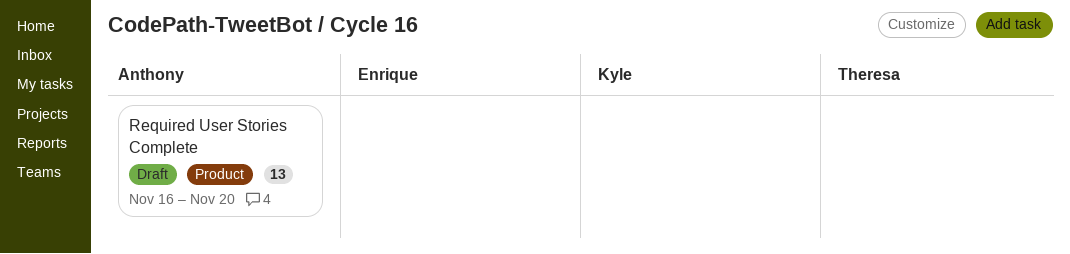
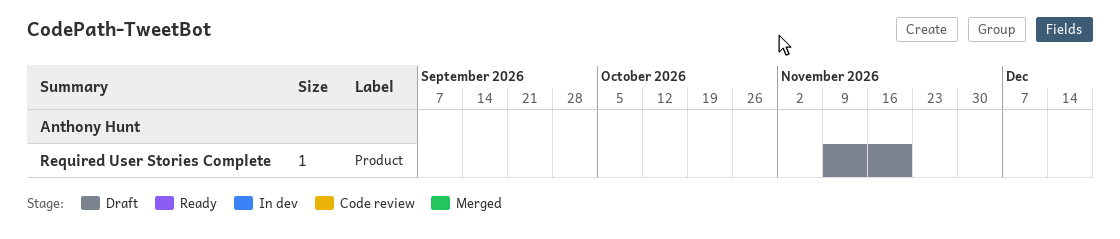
Required User Stories Complete, estimate: 13 -> 1
Required User Stories Complete, start: Nov 16 -> Nov 9

